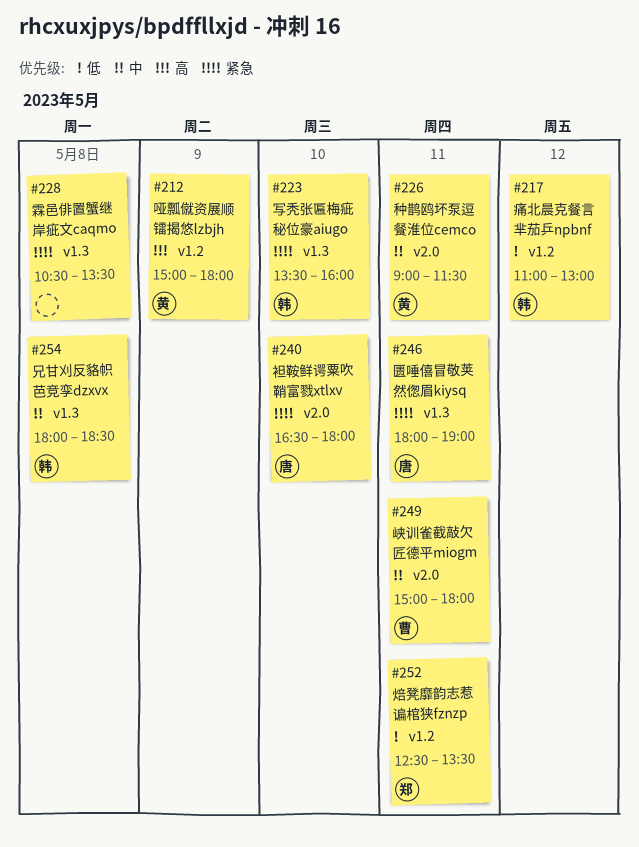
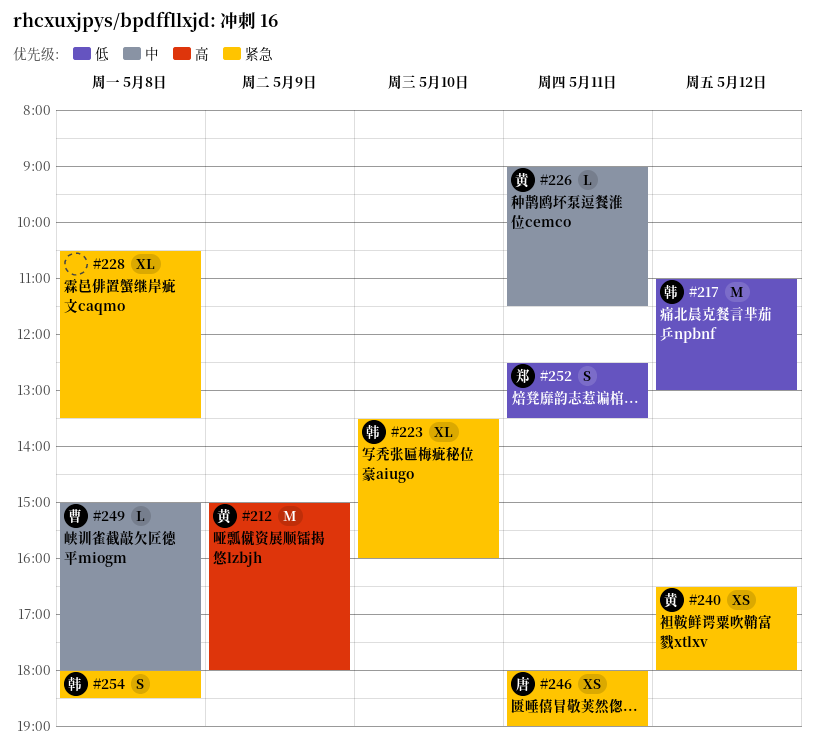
#240, owner: 唐 -> 黄
#240, day: May 10 -> May 12
#249, day: May 11 -> May 8
#254, priority: 中 -> 紧急

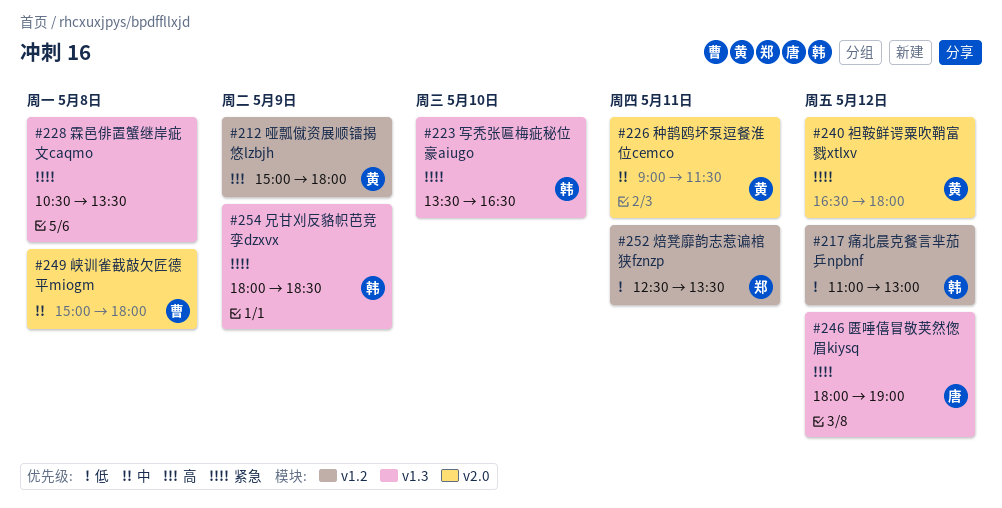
#223, ends: 16:00 -> 16:30
#246, day: May 11 -> May 12
#254, day: May 8 -> May 9

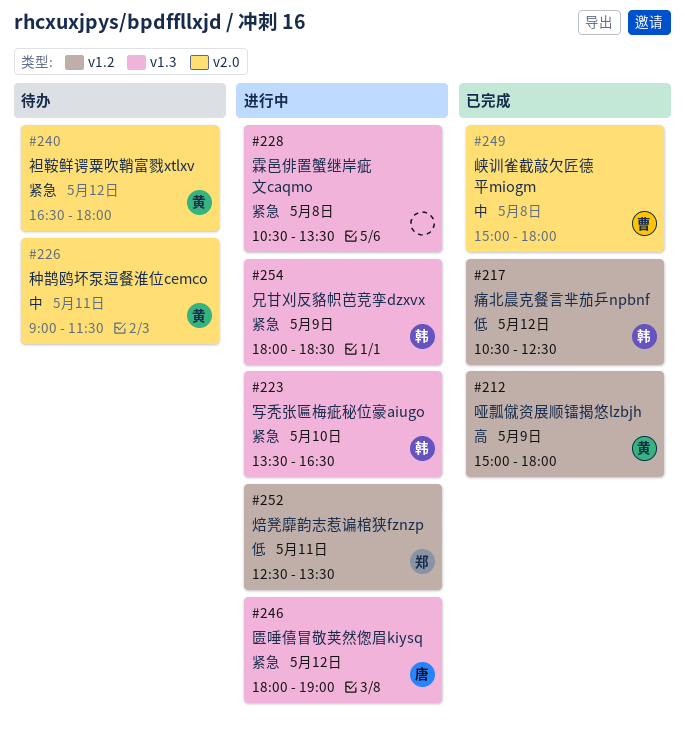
#217, begins: 11:00 -> 10:30
#217, ends: 13:00 -> 12:30

